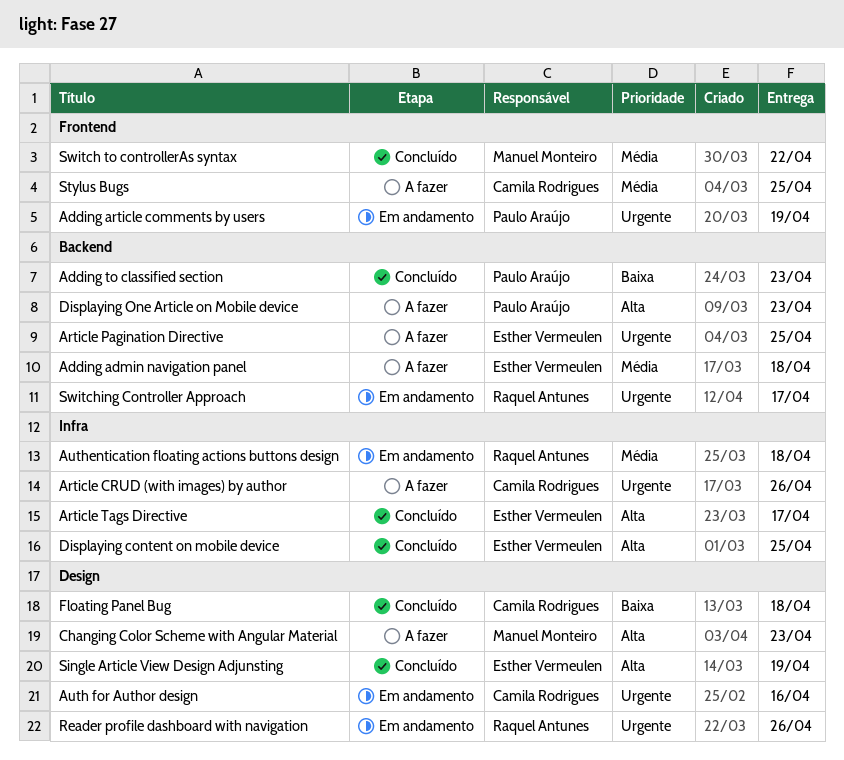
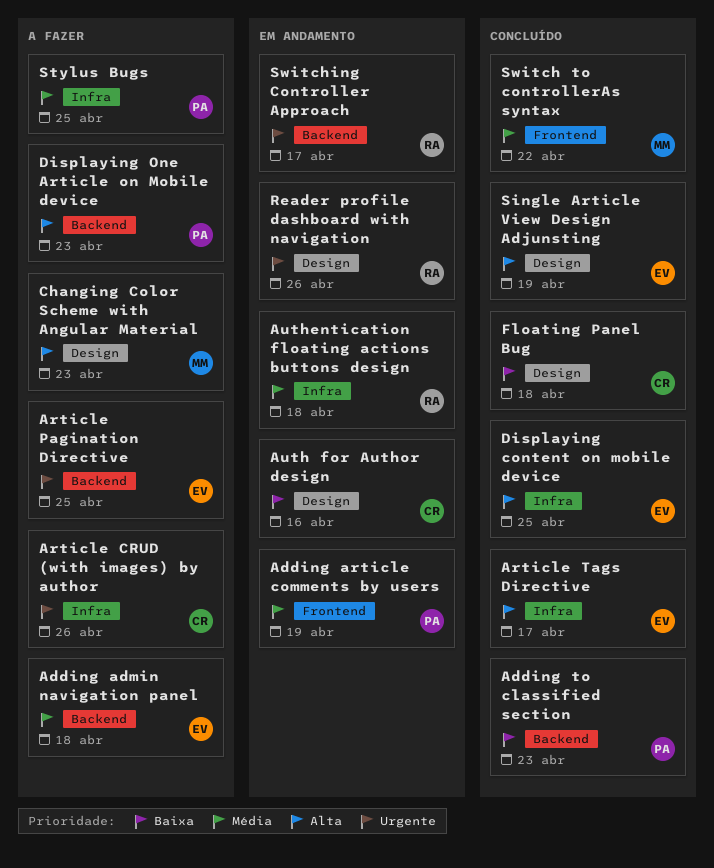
Adding article comments by users, priority: Urgente -> Média
Auth for Author design, priority: Urgente -> Baixa
Stylus Bugs, owner: Camila Rodrigues -> Paulo Araújo
Stylus Bugs, label: Frontend -> Infra

